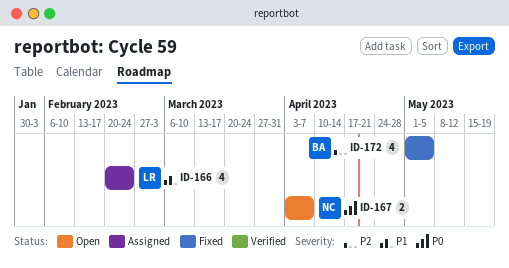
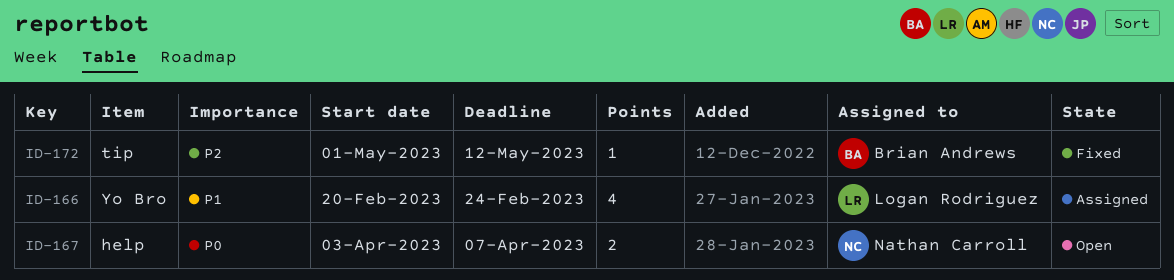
ID-172, estimate: 4 -> 1
ID-172, due: May 5 -> May 12

